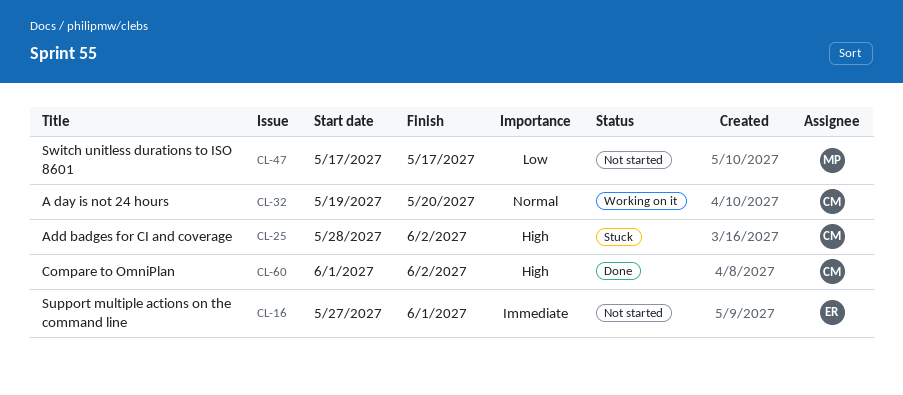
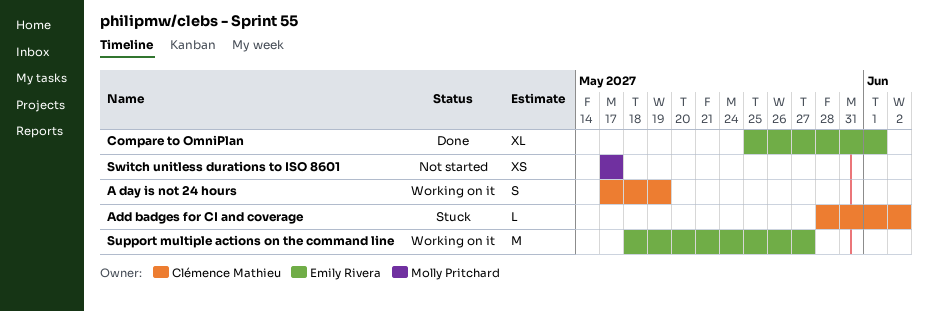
A day is not 24 hours, start: May 19 -> May 17
A day is not 24 hours, due: May 20 -> May 19
Compare to OmniPlan, owner: Clémence Mathieu -> Emily Rivera
Compare to OmniPlan, start: Jun 1 -> May 25
Compare to OmniPlan, due: Jun 2 -> Jun 1
Support multiple actions on the command line, status: Not started -> Working on it
Support multiple actions on the command line, start: May 27 -> May 18
Support multiple actions on the command line, due: Jun 1 -> May 27

